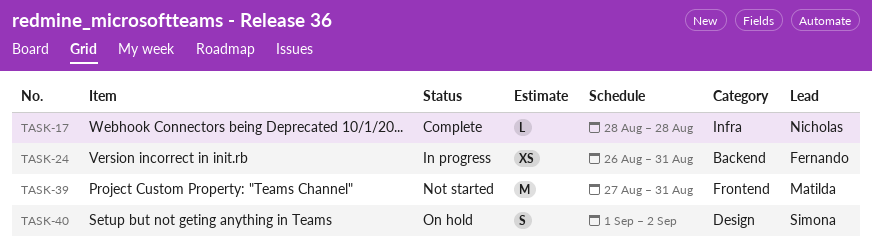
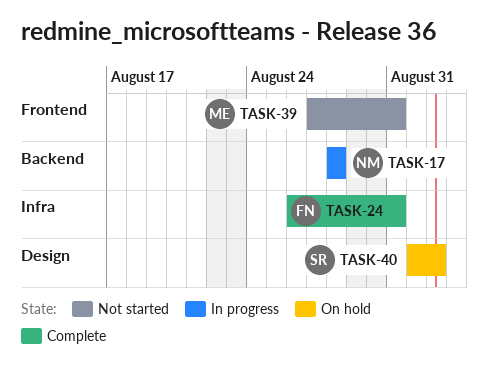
TASK-17, status: Complete -> In progress
TASK-17, label: Infra -> Backend
TASK-24, status: In progress -> Complete
TASK-24, label: Backend -> Infra

